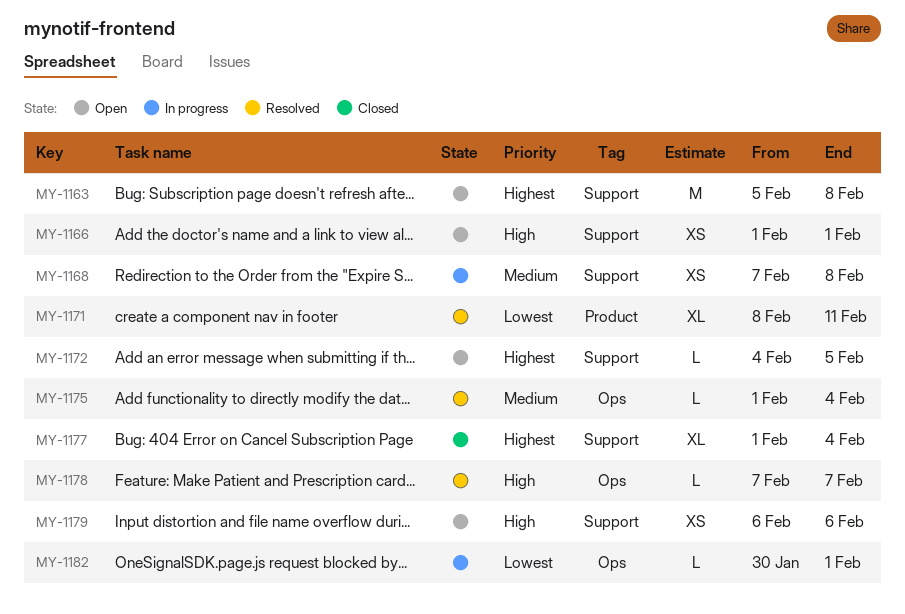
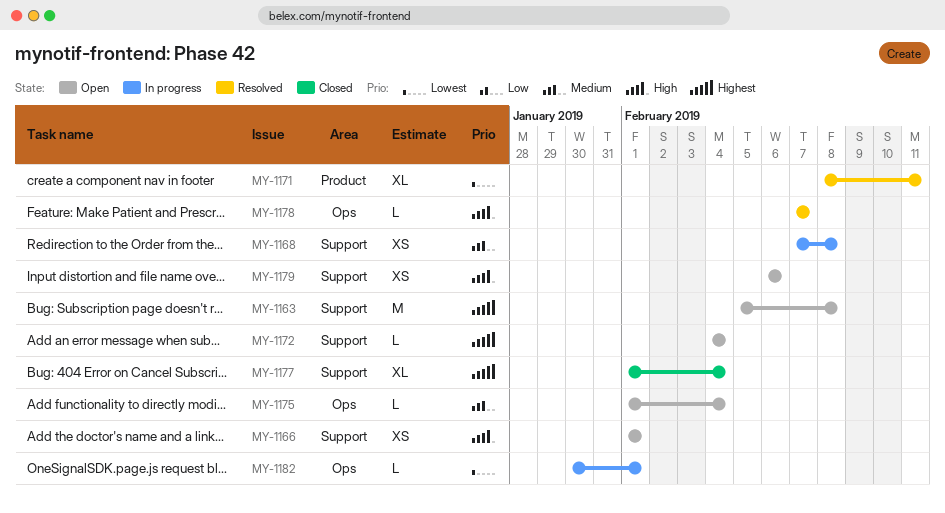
MY-1172, due: Feb 5 -> Feb 4
MY-1175, status: Resolved -> Open

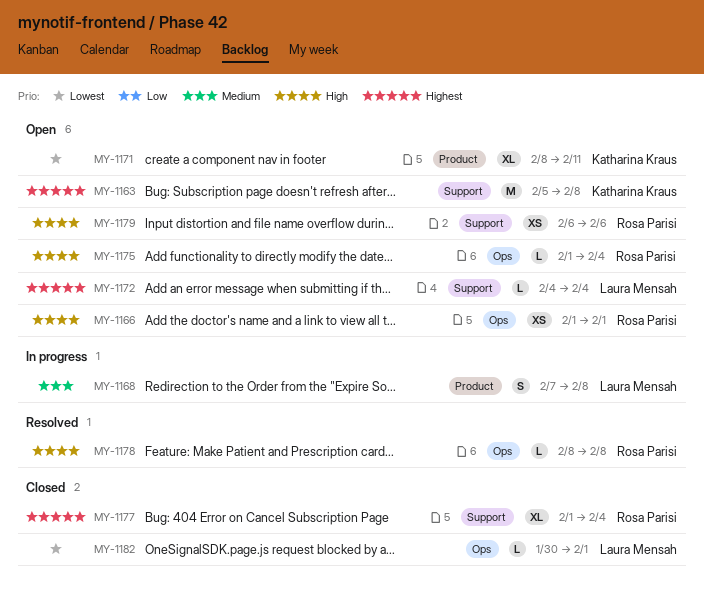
MY-1166, label: Support -> Ops
MY-1168, label: Support -> Product
MY-1168, estimate: XS -> S
MY-1171, status: Resolved -> Open
MY-1175, priority: Medium -> High
MY-1178, start: Feb 7 -> Feb 8
MY-1178, due: Feb 7 -> Feb 8
MY-1182, status: In progress -> Closed

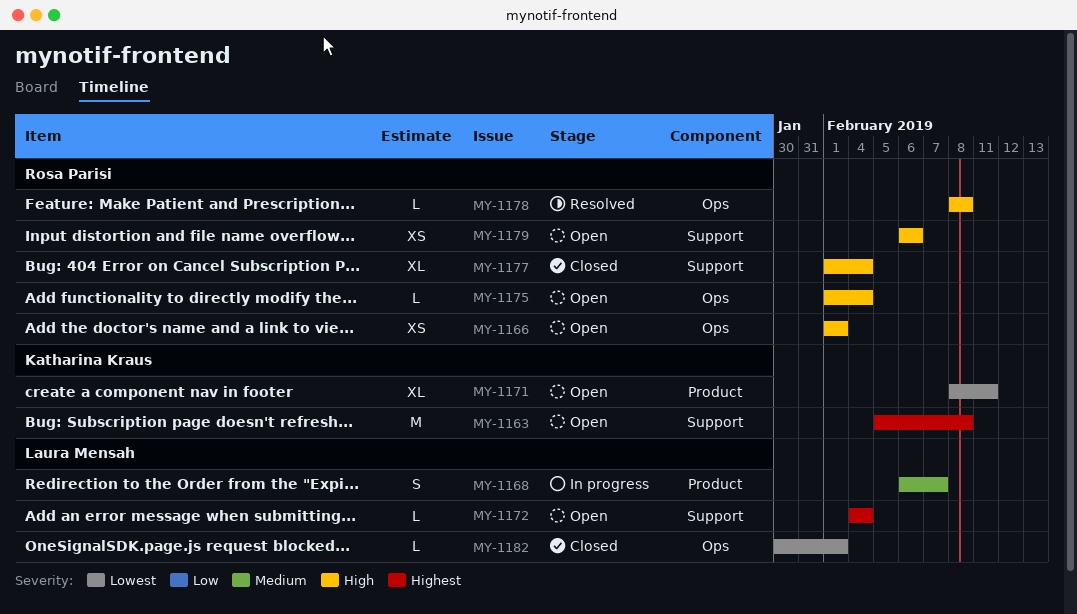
MY-1168, start: Feb 7 -> Feb 6
MY-1168, due: Feb 8 -> Feb 7
MY-1177, priority: Highest -> High

